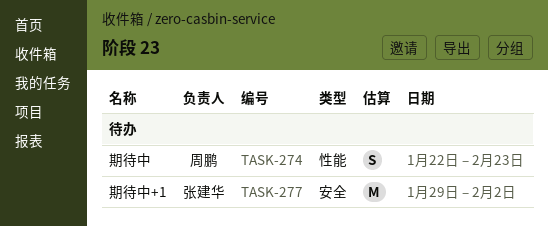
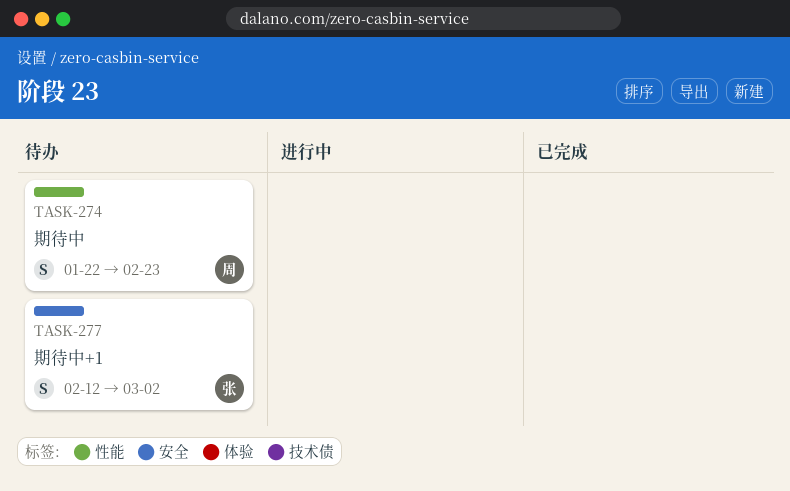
TASK-277, estimate: M -> S
TASK-277, start: Jan 29 -> Feb 12
TASK-277, due: Feb 2 -> Mar 2

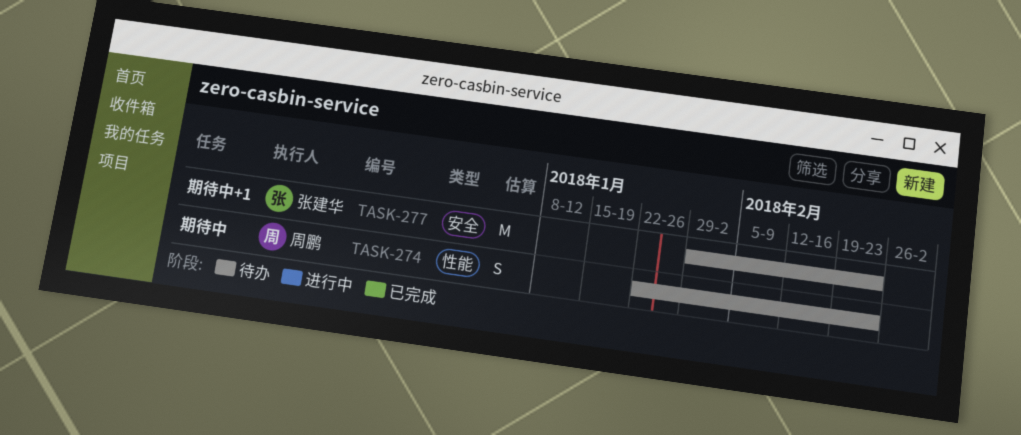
TASK-277, estimate: S -> M
TASK-277, start: Feb 12 -> Jan 29
TASK-277, due: Mar 2 -> Feb 23

